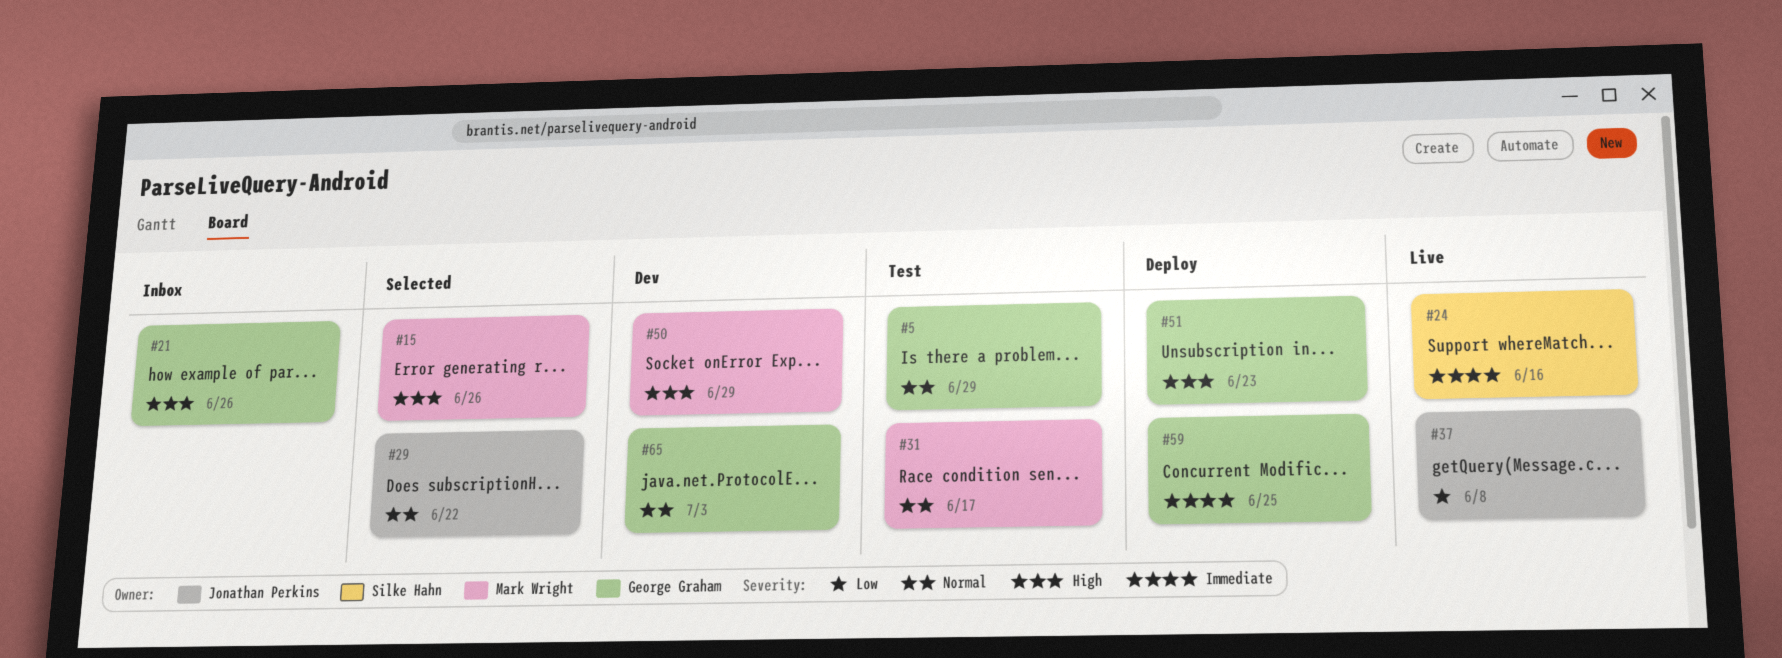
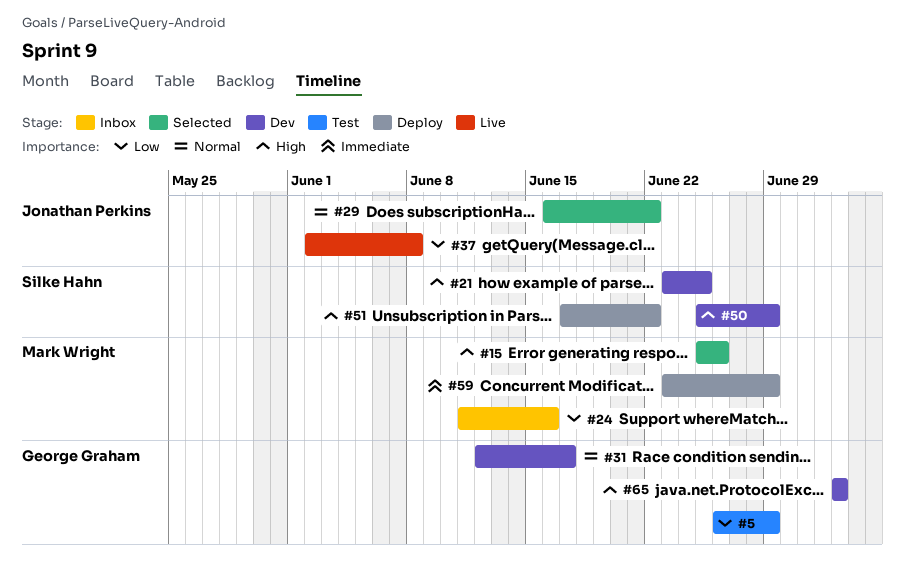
#5, priority: Normal -> Low
#21, status: Inbox -> Dev
#21, owner: George Graham -> Silke Hahn
#21, due: Jun 26 -> Jun 25
#24, status: Live -> Inbox
#24, owner: Silke Hahn -> Mark Wright
#24, priority: Immediate -> Low
#31, status: Test -> Dev
#31, owner: Mark Wright -> George Graham
#50, owner: Mark Wright -> Silke Hahn
#51, owner: George Graham -> Silke Hahn
#51, due: Jun 23 -> Jun 22
#59, owner: George Graham -> Mark Wright
#59, due: Jun 25 -> Jun 29
#65, priority: Normal -> High

